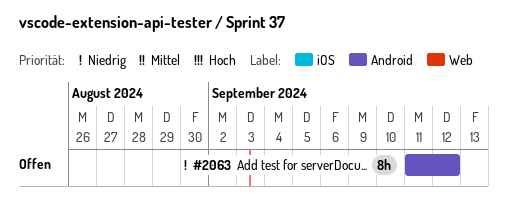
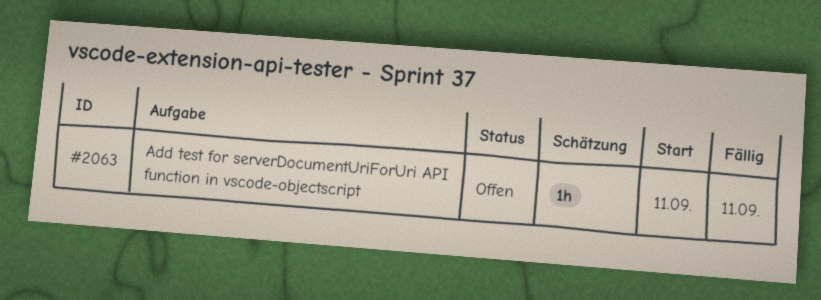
#2063, estimate: 8h -> 1h
#2063, due: Sep 12 -> Sep 11

